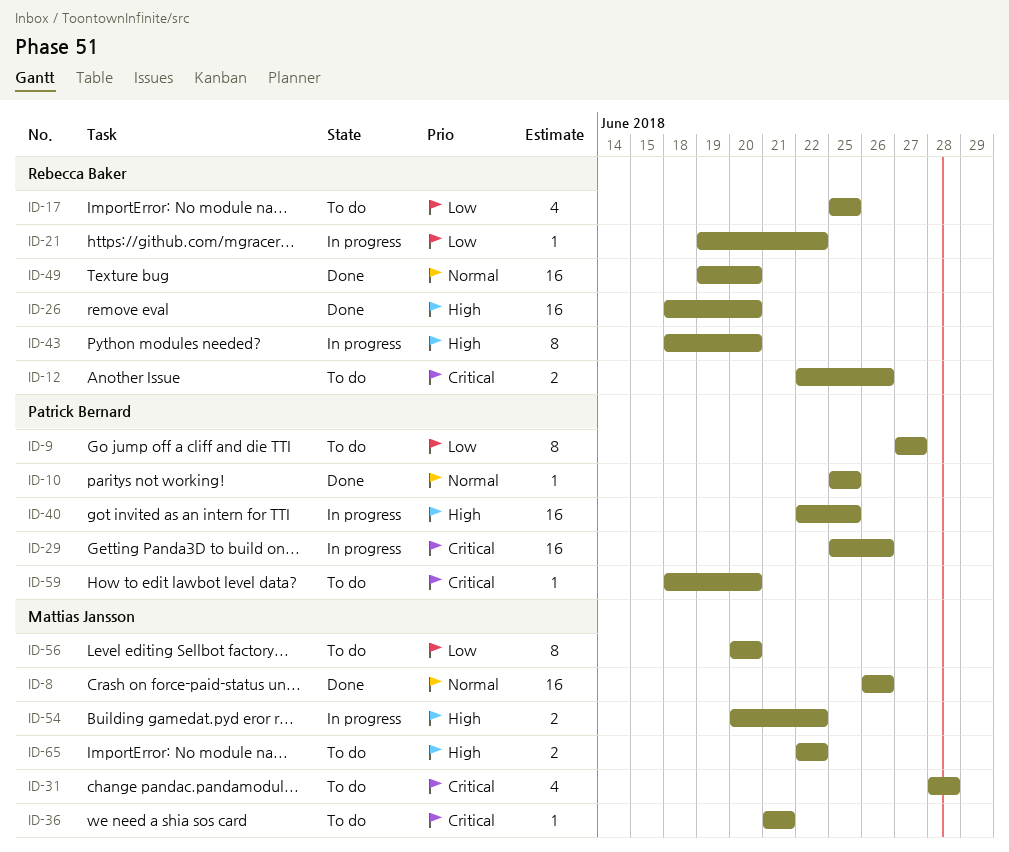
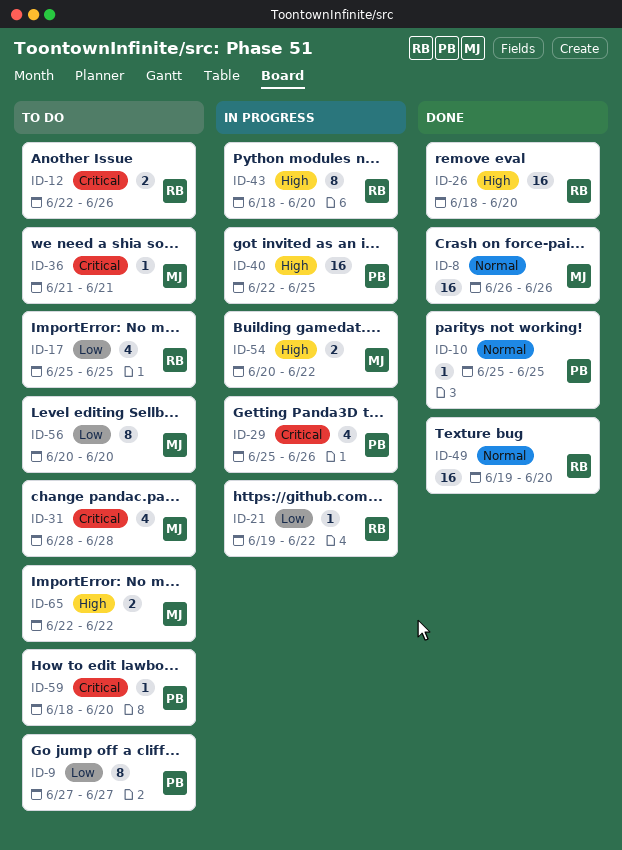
ID-29, estimate: 16 -> 4

